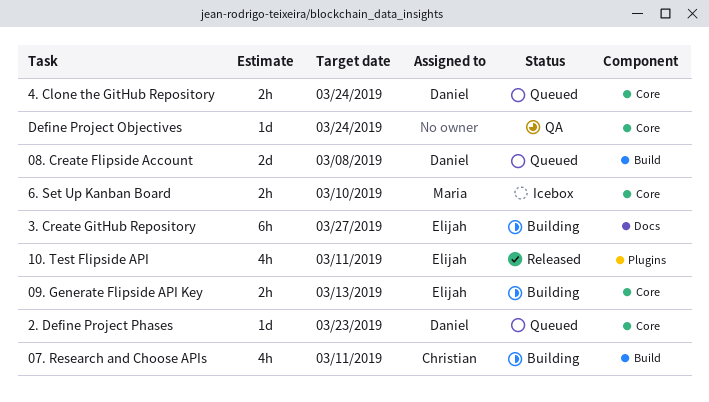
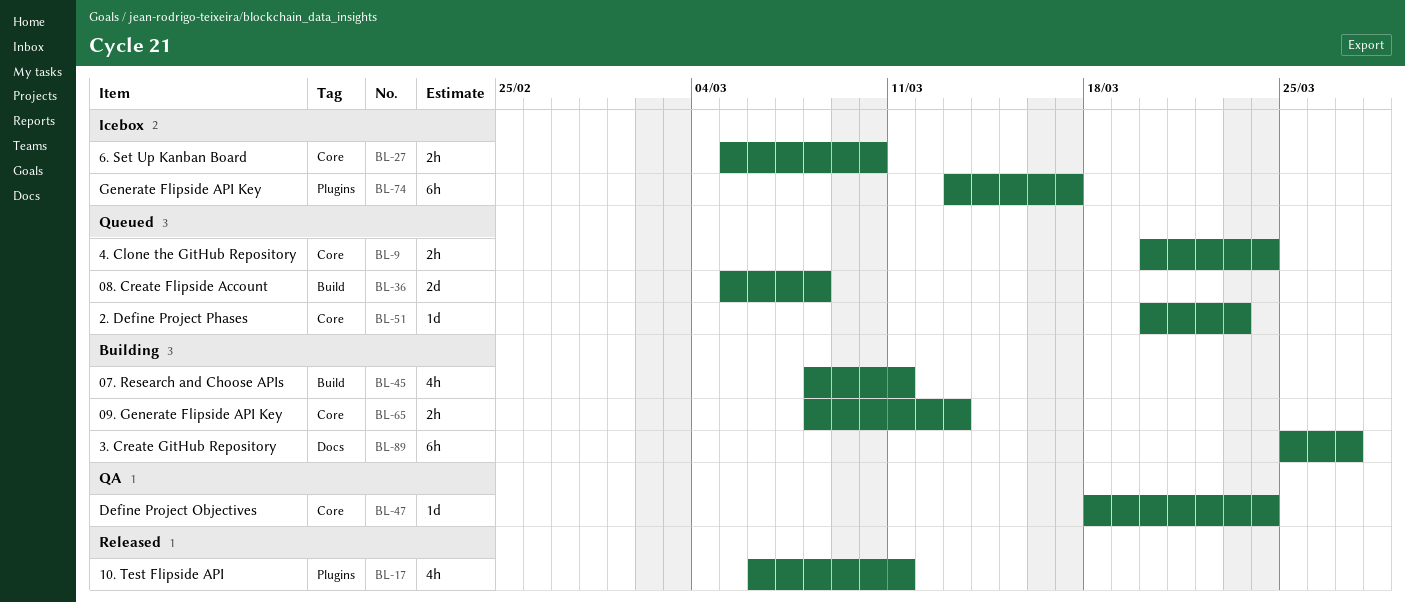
Generate Flipside API Key: none -> present

